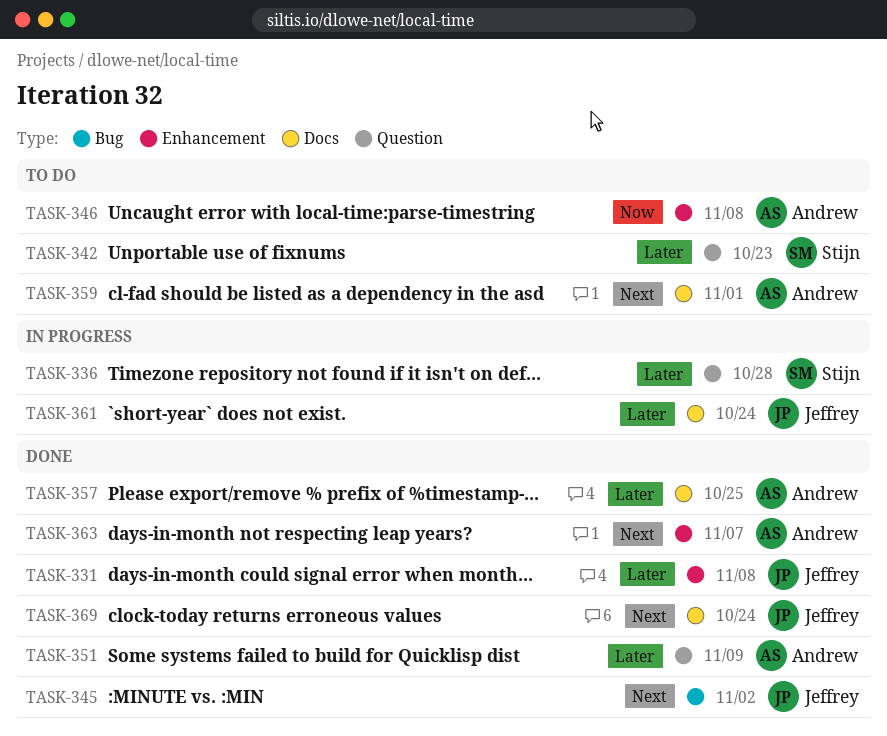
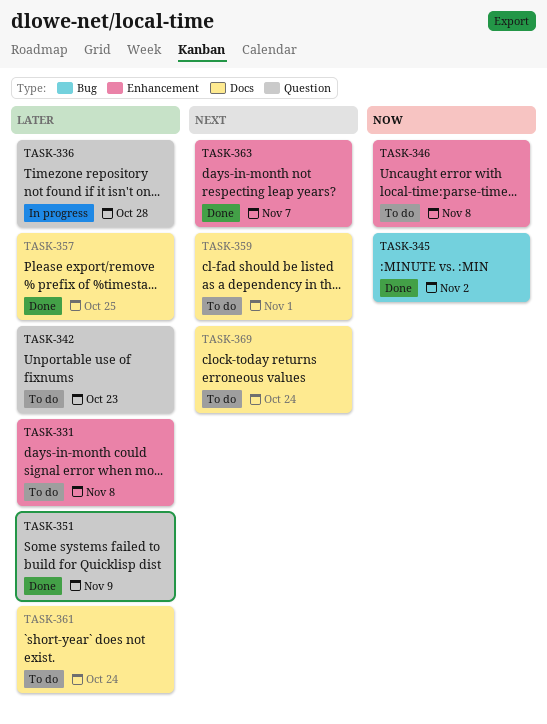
TASK-331, status: Done -> To do
TASK-345, priority: Next -> Now
TASK-361, status: In progress -> To do
TASK-369, status: Done -> To do

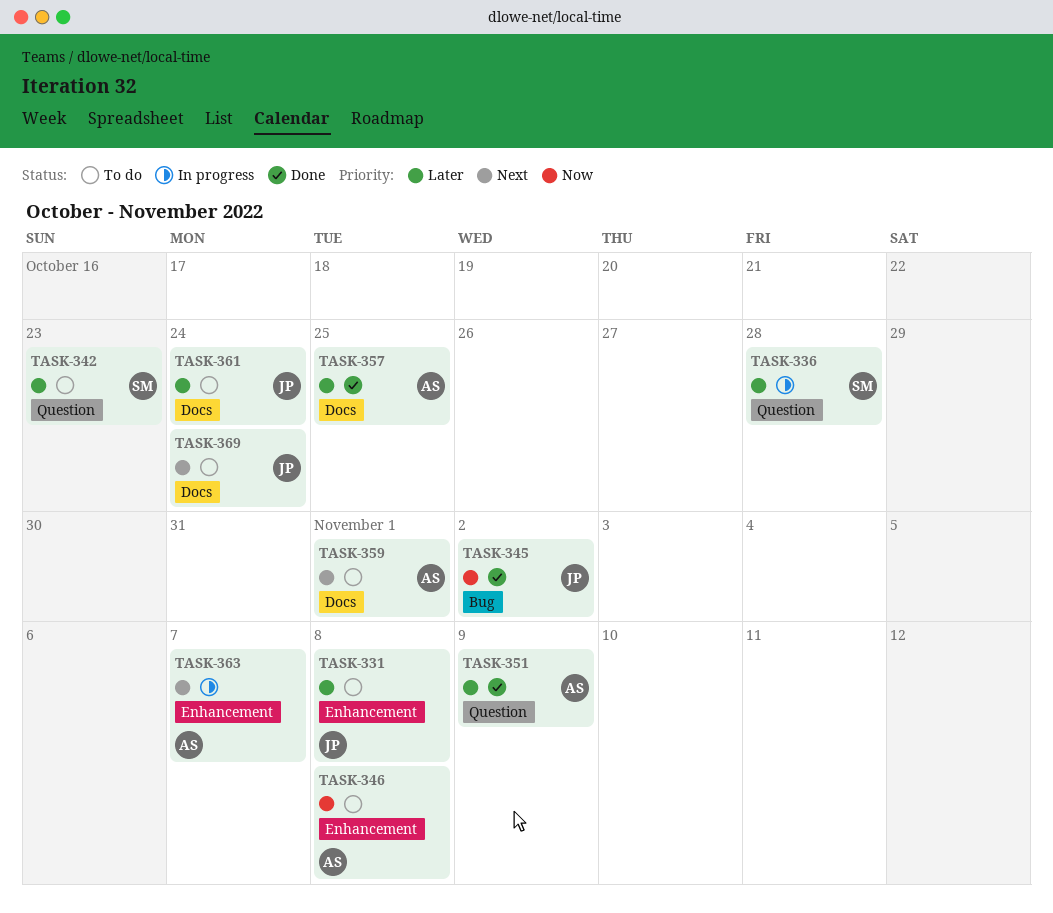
TASK-363, status: Done -> In progress

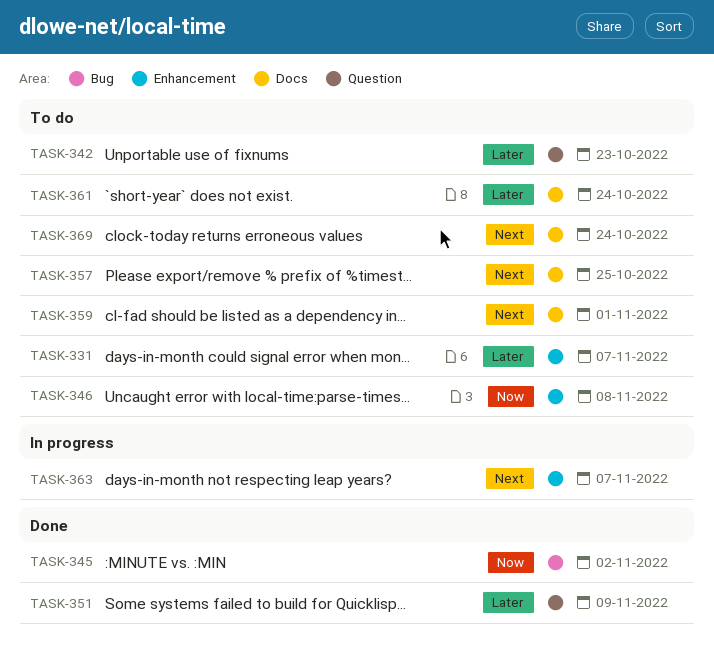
TASK-331, due: Nov 8 -> Nov 7
TASK-336: present -> none
TASK-357, status: Done -> To do
TASK-357, priority: Later -> Next

